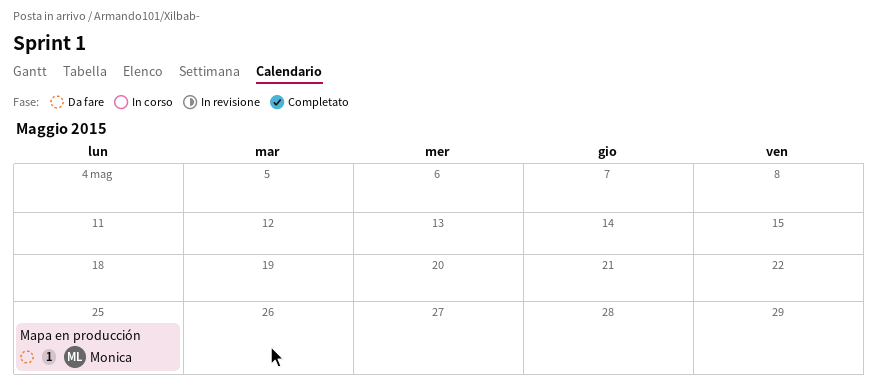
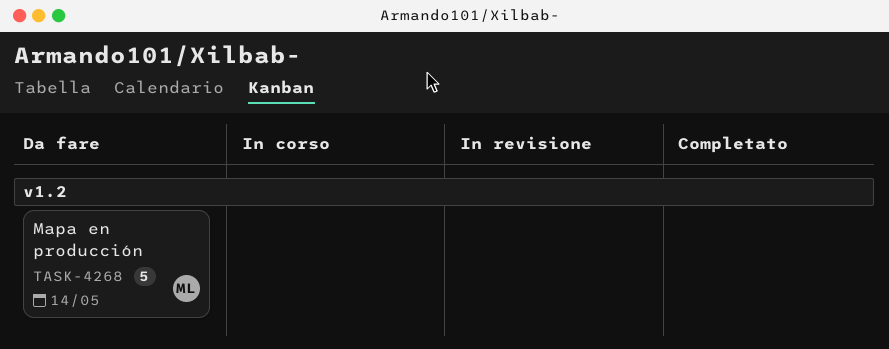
Mapa en producción, estimate: 1 -> 5
Mapa en producción, due: May 25 -> May 14

